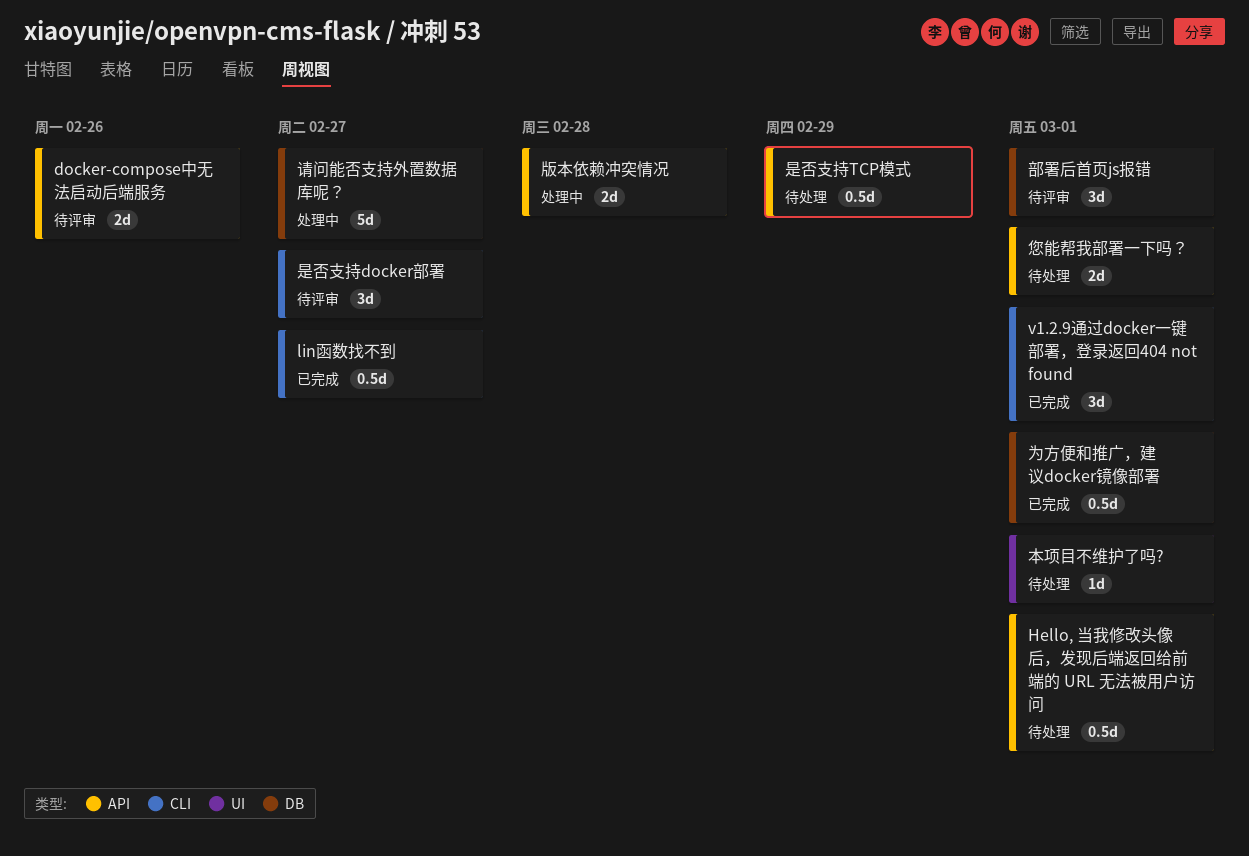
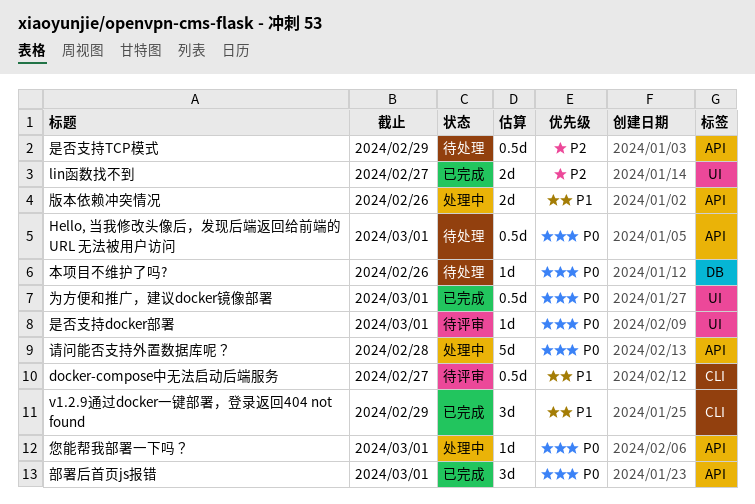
docker-compose中无法启动后端服务, label: API -> CLI
docker-compose中无法启动后端服务, estimate: 2d -> 0.5d
docker-compose中无法启动后端服务, due: Feb 26 -> Feb 27
lin函数找不到, label: CLI -> UI
lin函数找不到, estimate: 0.5d -> 2d
v1.2.9通过docker一键部署，登录返回404 not found, due: Mar 1 -> Feb 29
为方便和推广，建议docker镜像部署, label: DB -> UI
您能帮我部署一下吗？, status: 待处理 -> 处理中
您能帮我部署一下吗？, estimate: 2d -> 1d
是否支持docker部署, label: CLI -> UI
是否支持docker部署, estimate: 3d -> 1d
是否支持docker部署, due: Feb 27 -> Mar 1
本项目不维护了吗?, label: UI -> DB
本项目不维护了吗?, due: Mar 1 -> Feb 26
版本依赖冲突情况, due: Feb 28 -> Feb 26
请问能否支持外置数据库呢？, label: DB -> API
请问能否支持外置数据库呢？, due: Feb 27 -> Feb 28
部署后首页js报错, status: 待评审 -> 已完成
部署后首页js报错, label: DB -> API

